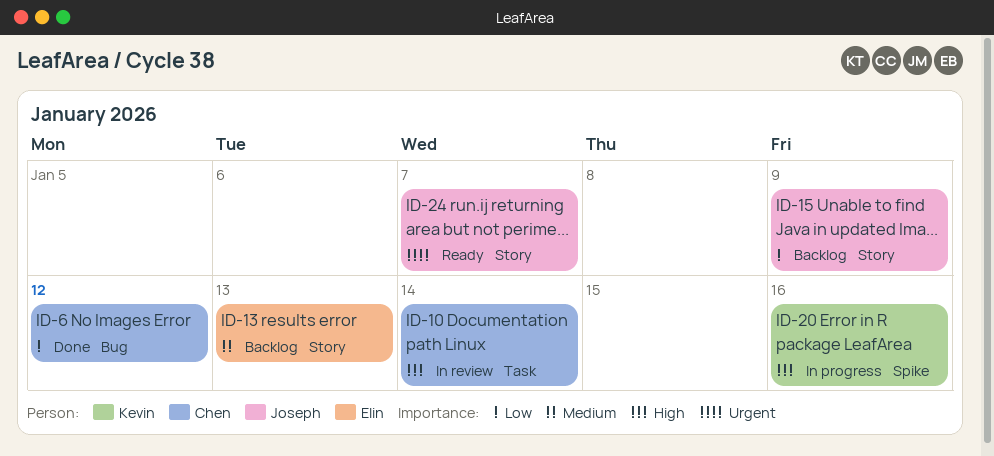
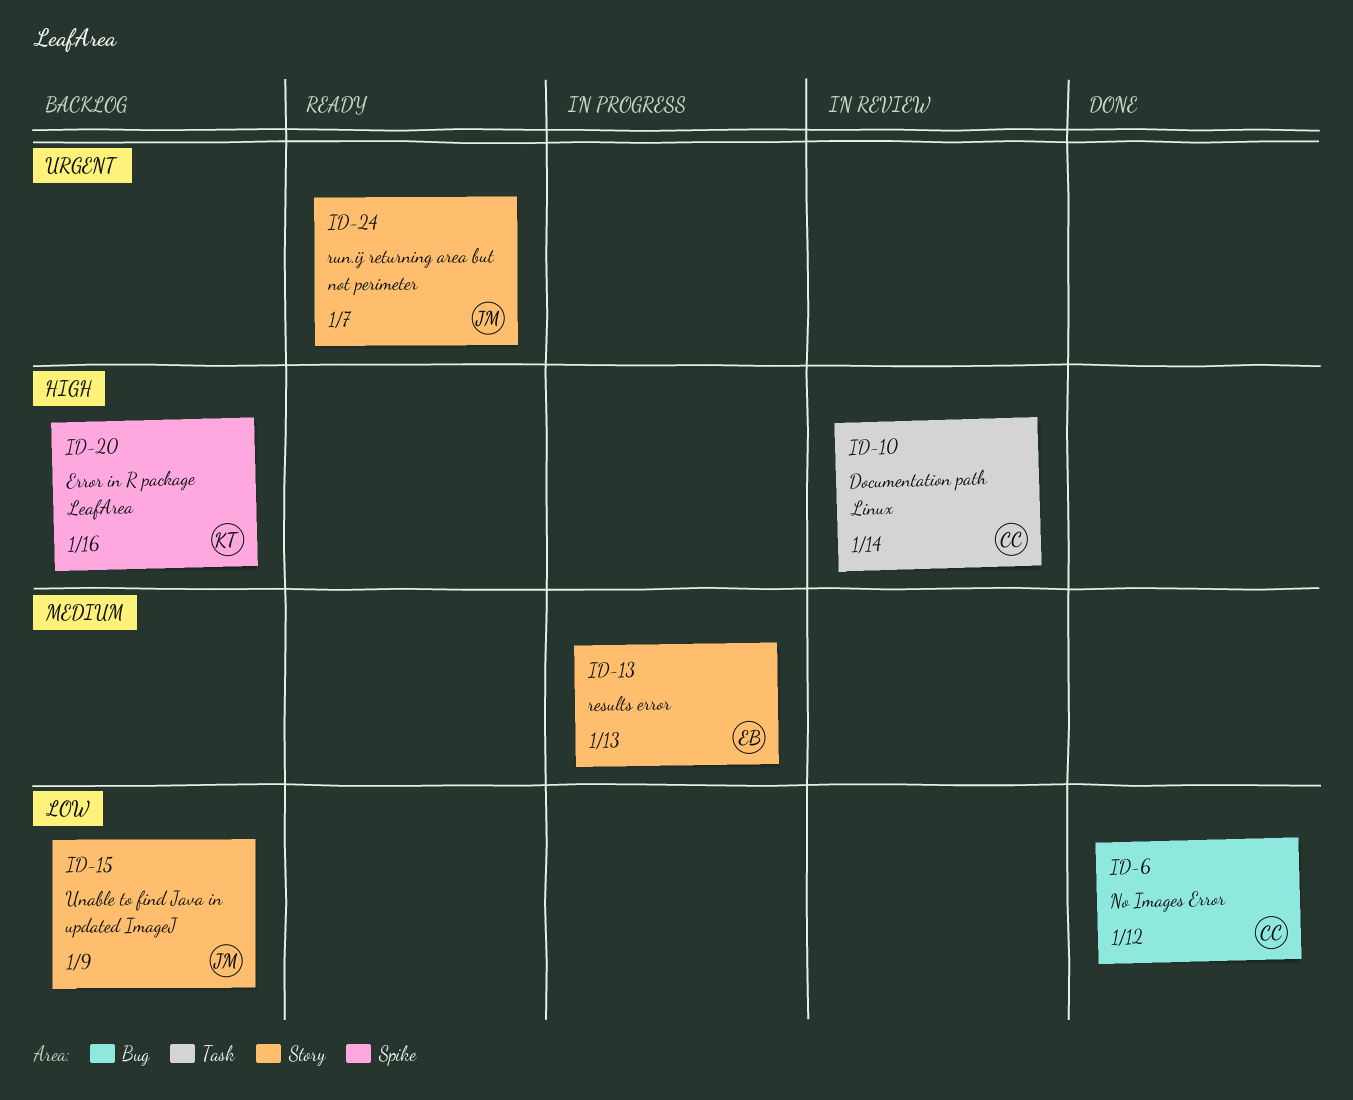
ID-13, status: Backlog -> In progress
ID-20, status: In progress -> Backlog

